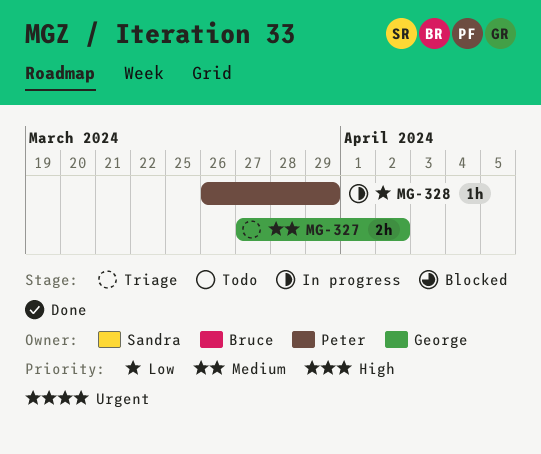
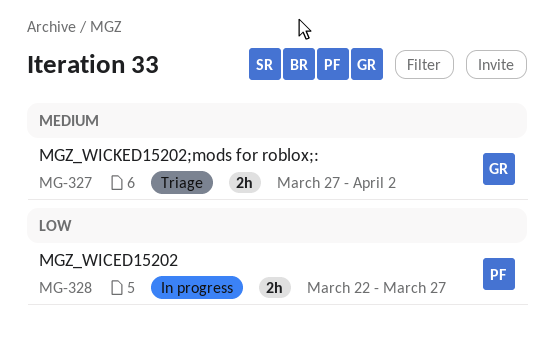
MG-328, estimate: 1h -> 2h
MG-328, start: Mar 26 -> Mar 22
MG-328, due: Mar 29 -> Mar 27

